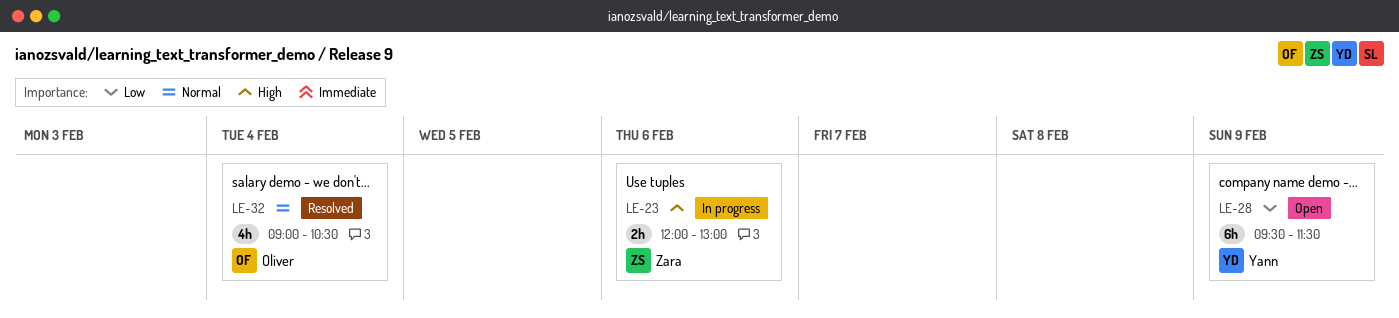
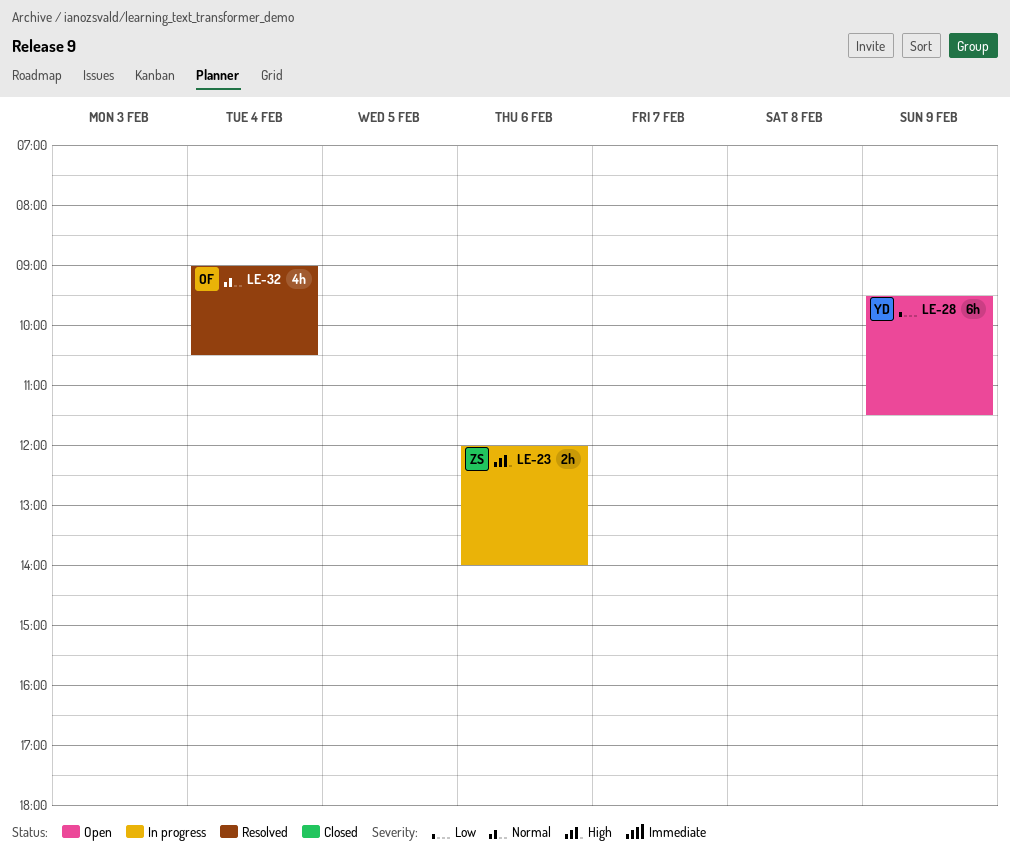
LE-23, ends: 13:00 -> 14:00

